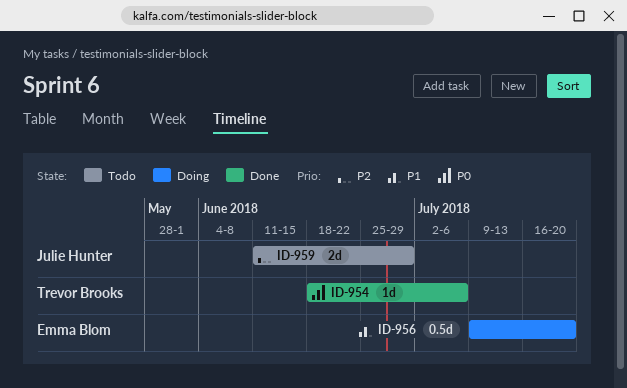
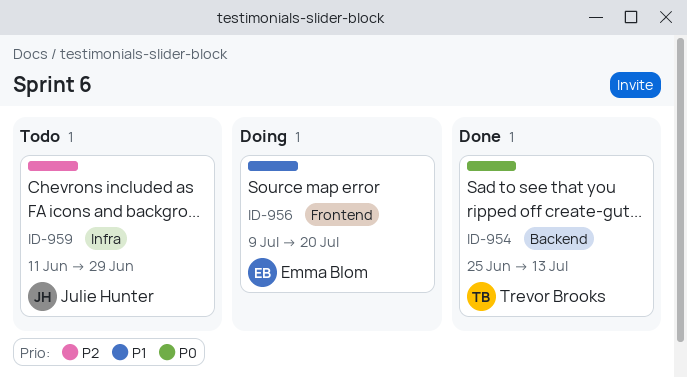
ID-954, start: Jun 18 -> Jun 25
ID-954, due: Jul 6 -> Jul 13

